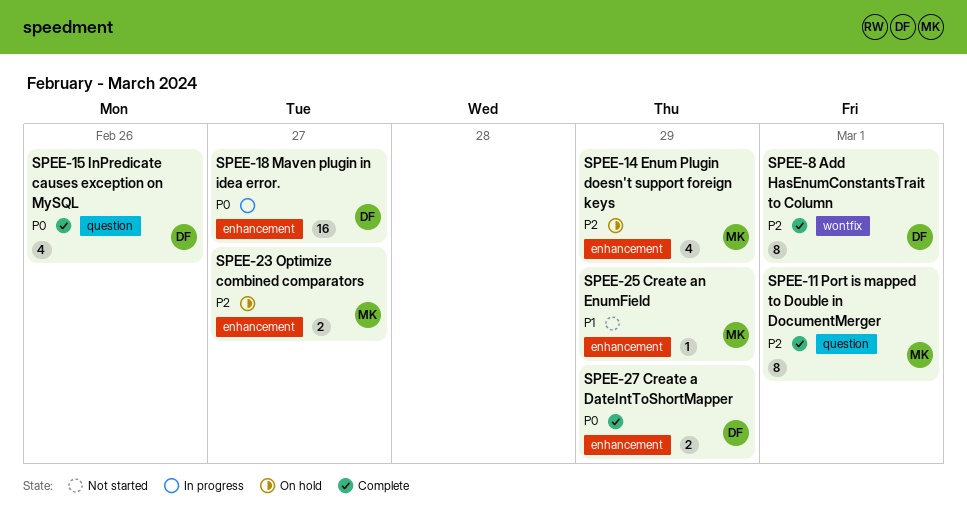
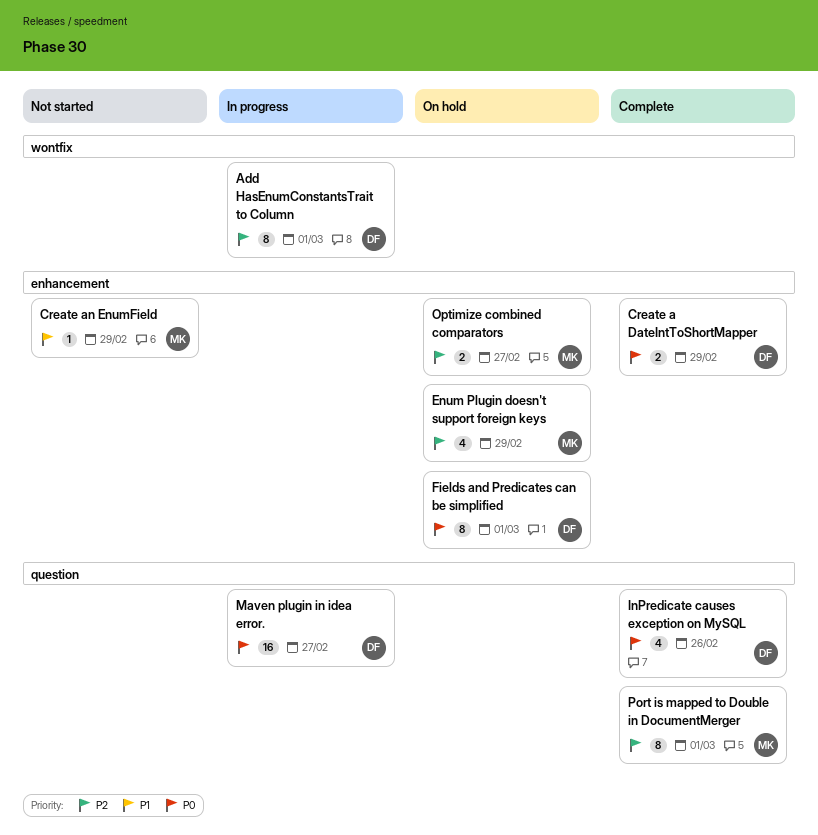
Add HasEnumConstantsTrait to Column, status: Complete -> In progress
Fields and Predicates can be simplified: none -> present
Maven plugin in idea error., label: enhancement -> question

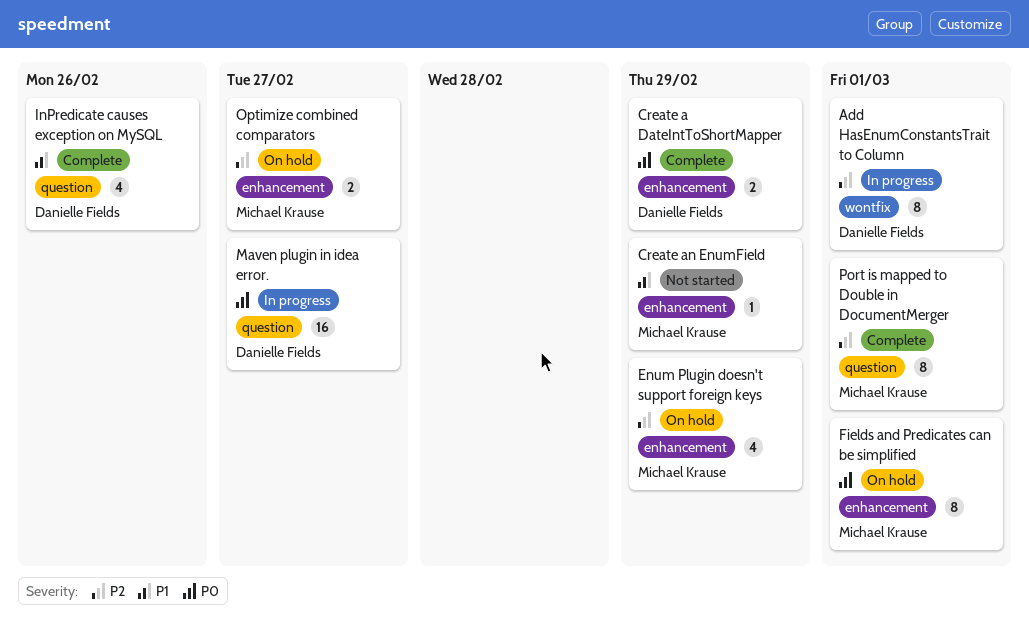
Fields and Predicates can be simplified, owner: Danielle Fields -> Michael Krause
InPredicate causes exception on MySQL, priority: P0 -> P1

